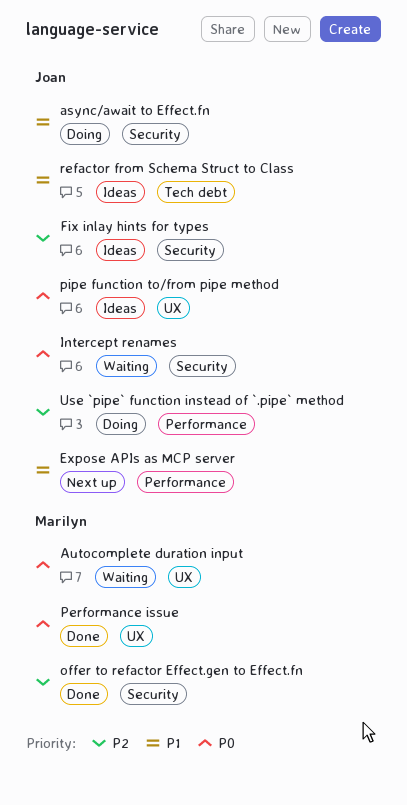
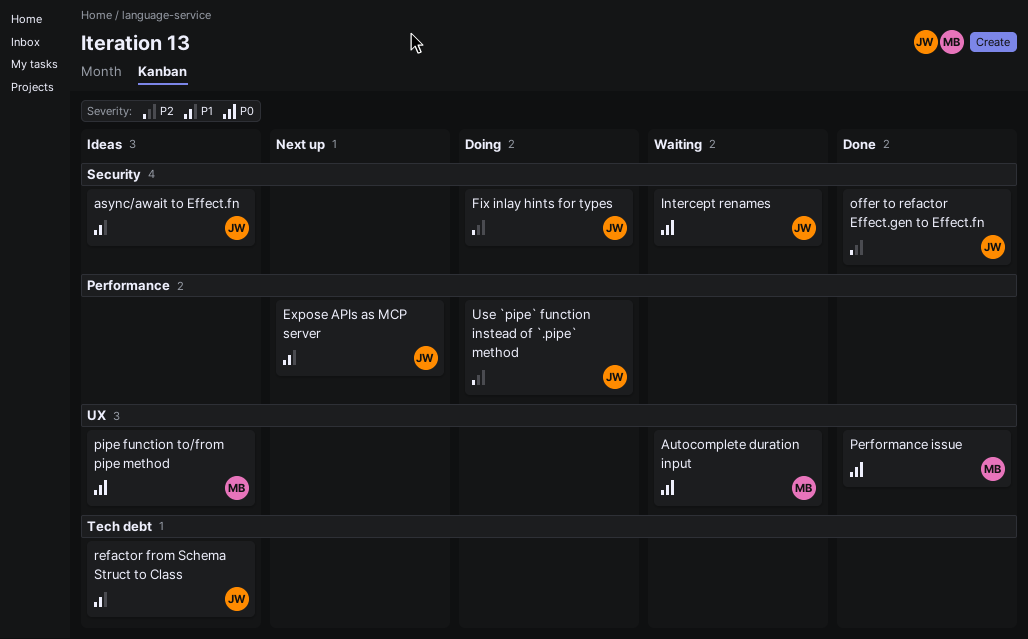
async/await to Effect.fn, status: Doing -> Ideas
Fix inlay hints for types, status: Ideas -> Doing
offer to refactor Effect.gen to Effect.fn, owner: Marilyn -> Joan
pipe function to/from pipe method, owner: Joan -> Marilyn

